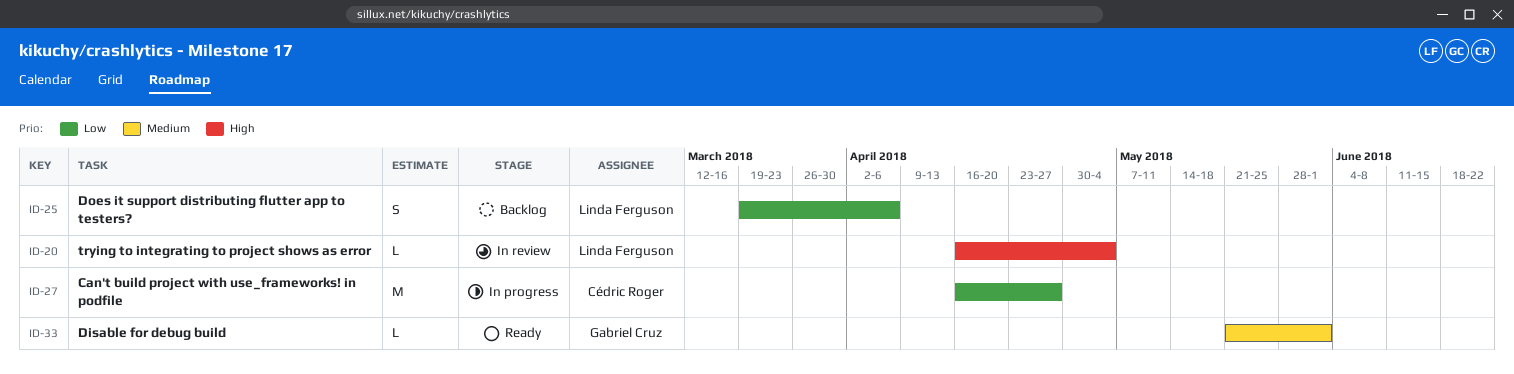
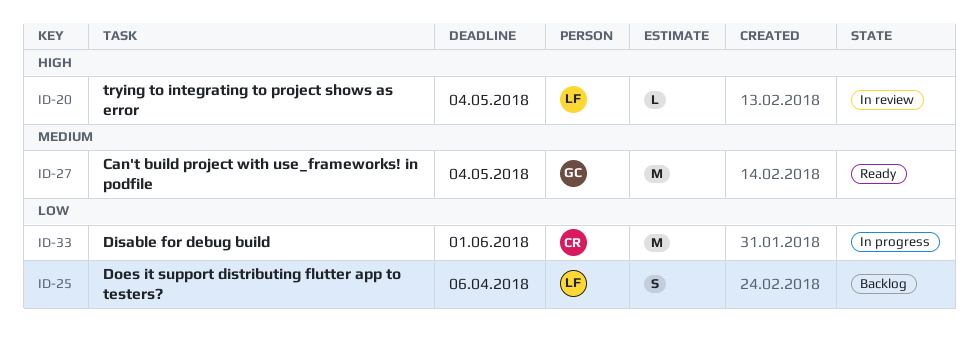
ID-27, status: In progress -> Ready
ID-27, owner: Cédric Roger -> Gabriel Cruz
ID-27, priority: Low -> Medium
ID-27, due: Apr 27 -> May 4
ID-33, status: Ready -> In progress
ID-33, owner: Gabriel Cruz -> Cédric Roger
ID-33, priority: Medium -> Low
ID-33, estimate: L -> M

